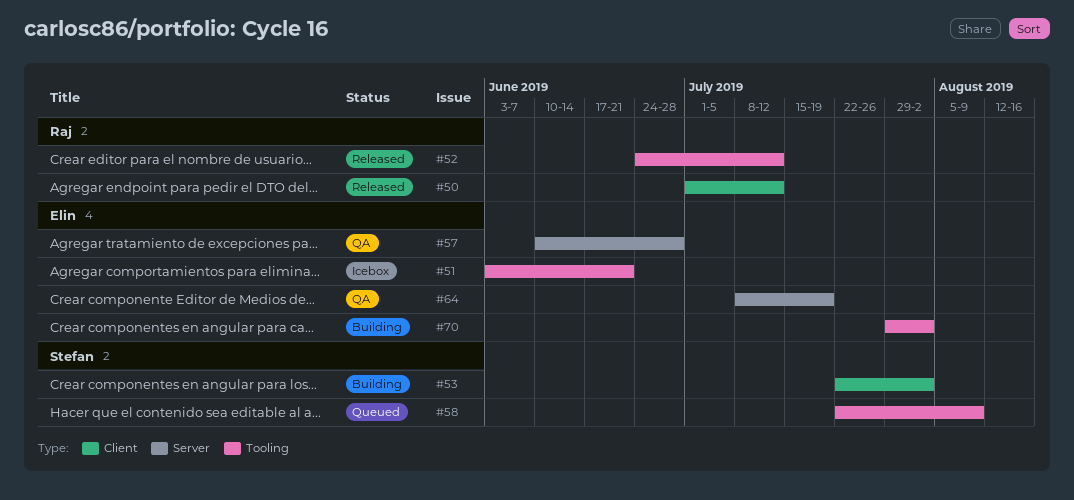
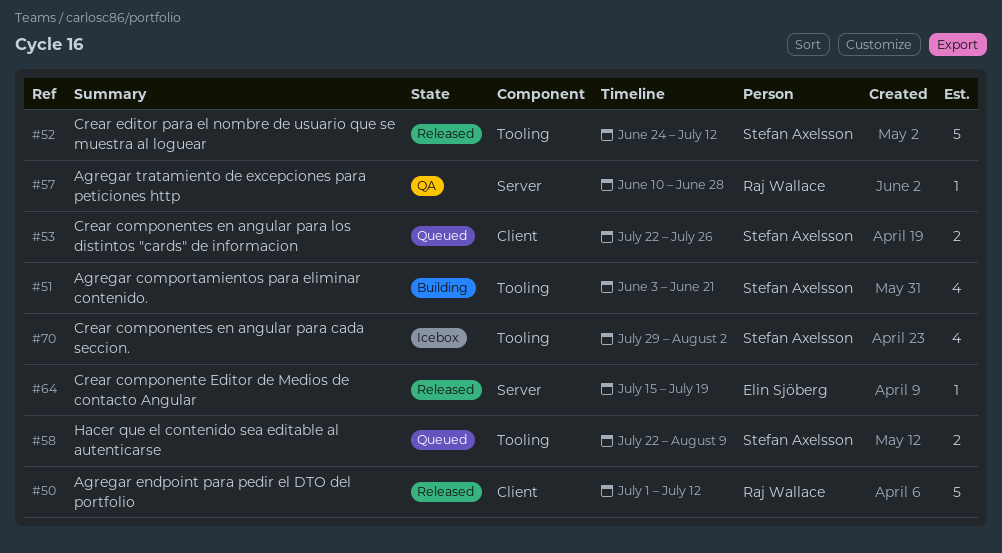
#51, status: Icebox -> Building
#51, owner: Elin Sjöberg -> Stefan Axelsson
#52, owner: Raj Wallace -> Stefan Axelsson
#53, status: Building -> Queued
#53, due: Aug 2 -> Jul 26
#57, owner: Elin Sjöberg -> Raj Wallace
#64, status: QA -> Released
#64, start: Jul 8 -> Jul 15
#70, status: Building -> Icebox
#70, owner: Elin Sjöberg -> Stefan Axelsson

